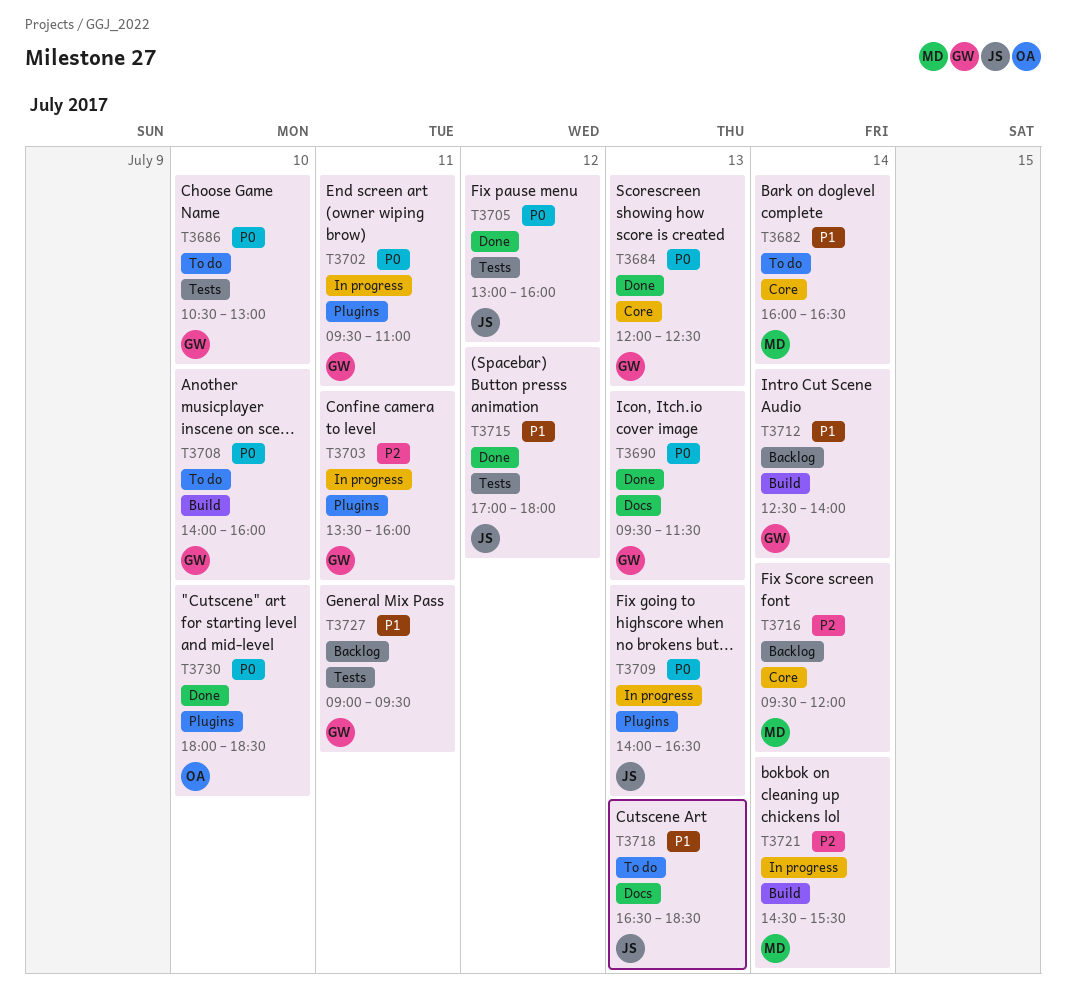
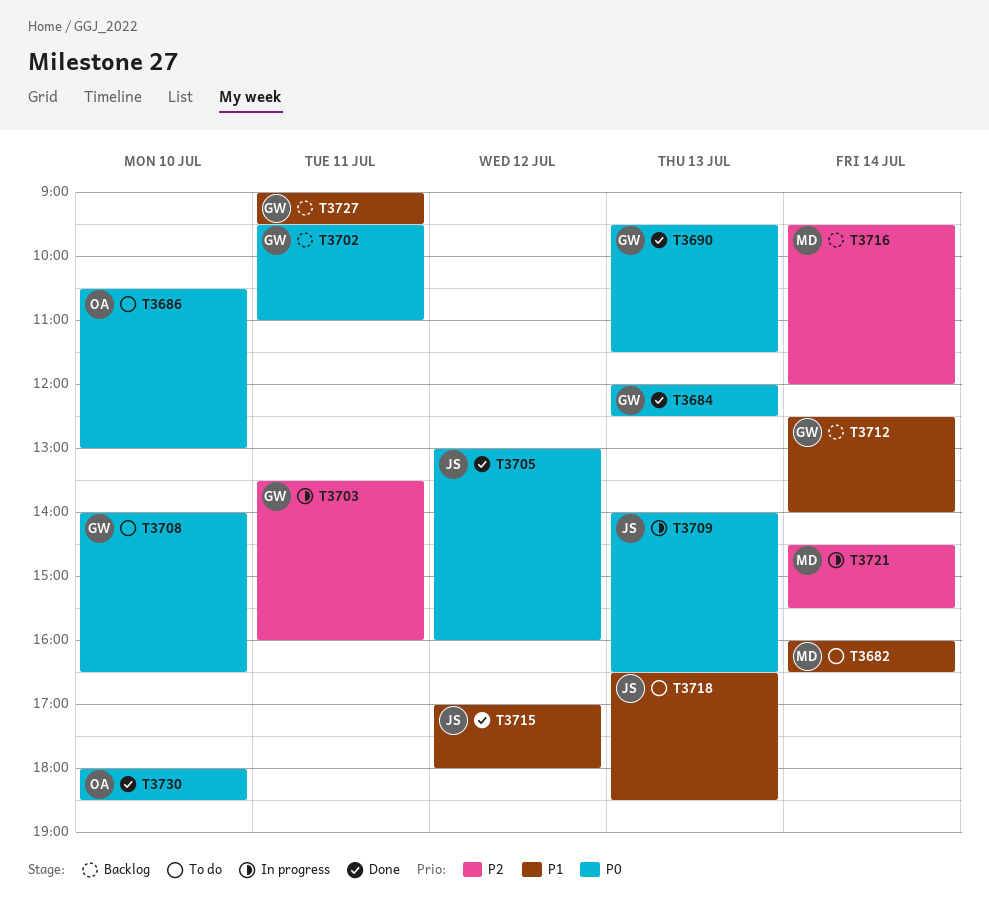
T3686, owner: GW -> OA
T3702, status: In progress -> Backlog
T3708, ends: 16:00 -> 16:30

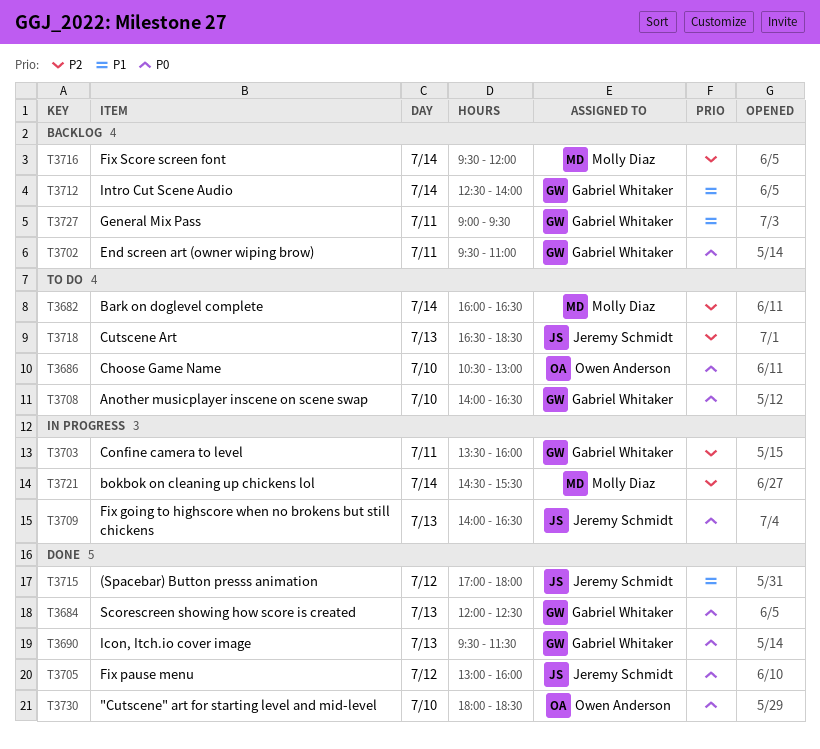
T3682, priority: P1 -> P2
T3718, priority: P1 -> P2

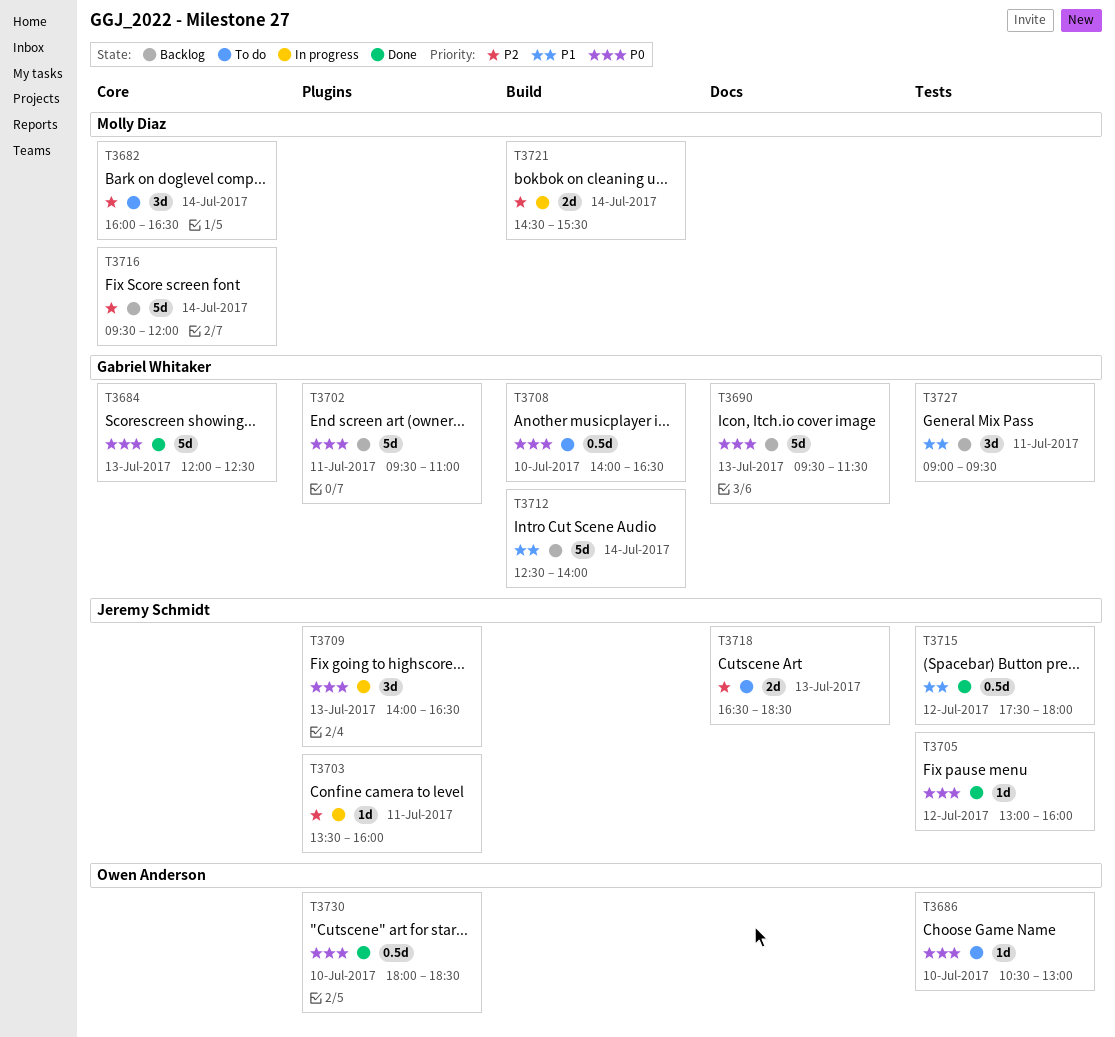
T3690, status: Done -> Backlog
T3703, owner: Gabriel Whitaker -> Jeremy Schmidt
T3715, begins: 17:00 -> 17:30

